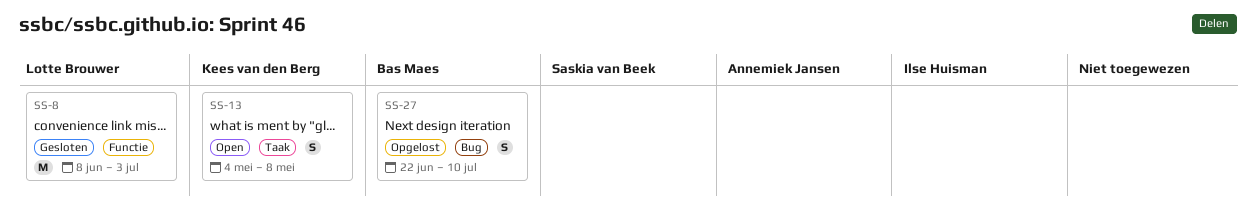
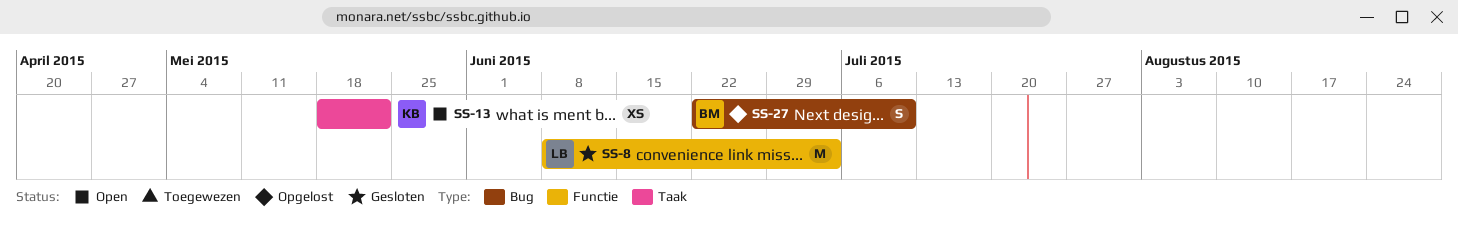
SS-13, estimate: S -> XS
SS-13, start: May 4 -> May 18
SS-13, due: May 8 -> May 22

